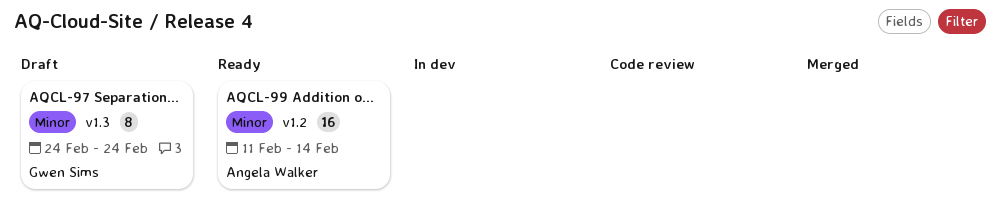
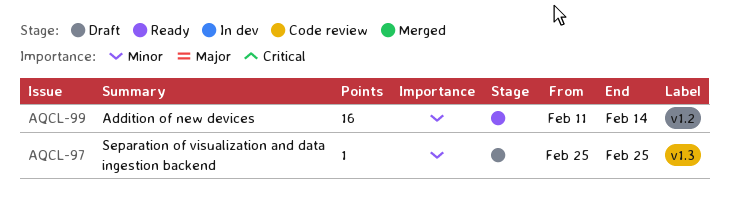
AQCL-97, estimate: 8 -> 1
AQCL-97, start: Feb 24 -> Feb 25
AQCL-97, due: Feb 24 -> Feb 25

